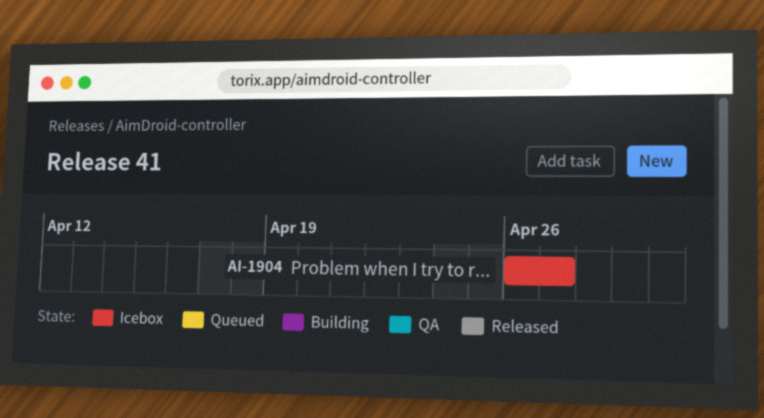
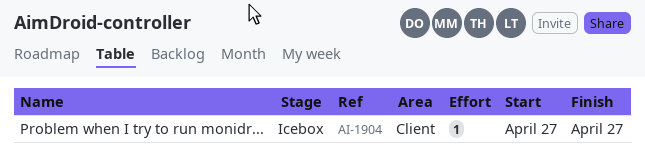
AI-1904, start: Apr 26 -> Apr 27

